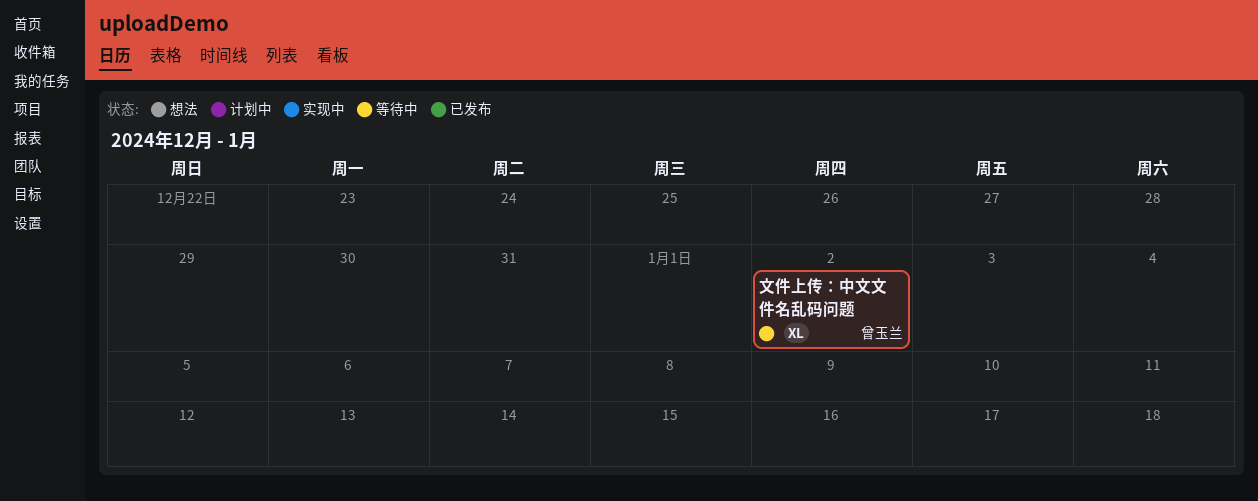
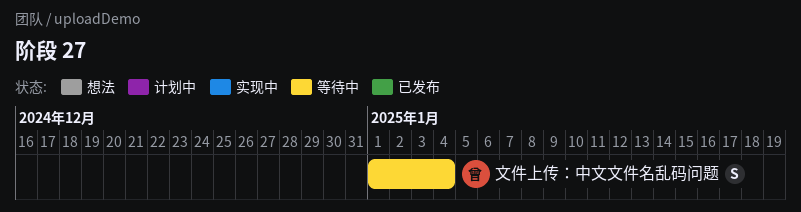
文件上传：中文文件名乱码问题, estimate: XL -> S
文件上传：中文文件名乱码问题, due: Jan 2 -> Jan 4

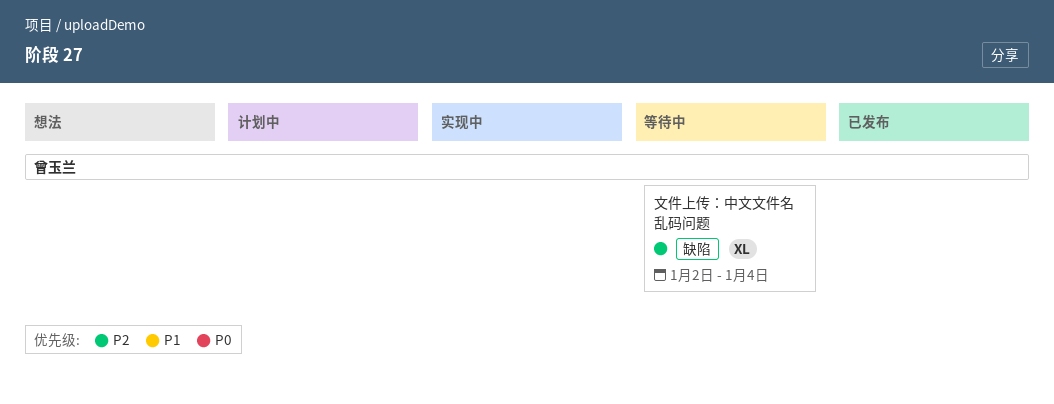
文件上传：中文文件名乱码问题, estimate: S -> XL
文件上传：中文文件名乱码问题, start: Jan 1 -> Jan 2

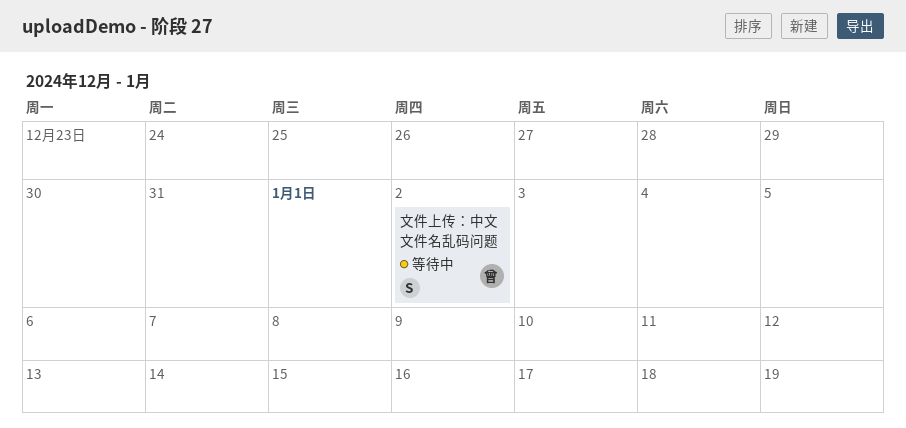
文件上传：中文文件名乱码问题, estimate: XL -> S
文件上传：中文文件名乱码问题, due: Jan 4 -> Jan 2

